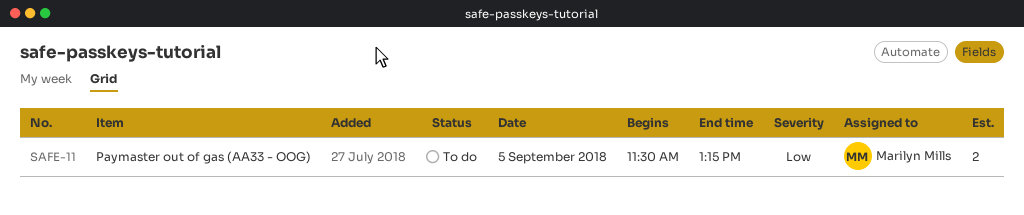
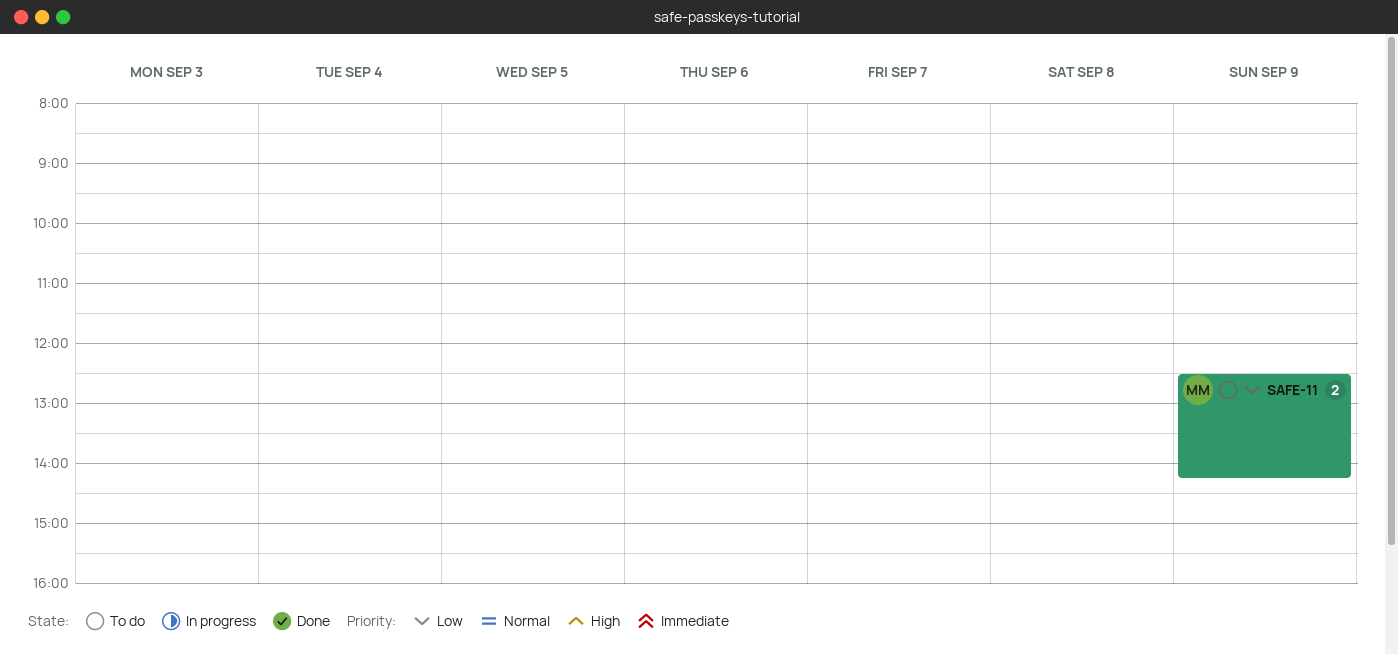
SAFE-11, day: Sep 5 -> Sep 9
SAFE-11, begins: 11:30 -> 12:30
SAFE-11, ends: 13:15 -> 14:15

